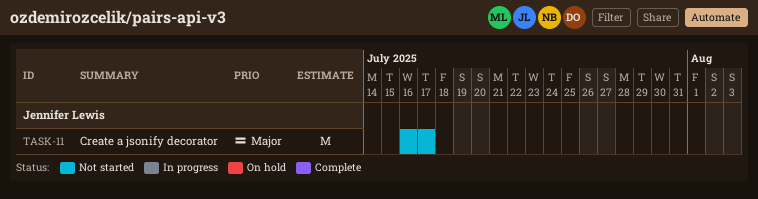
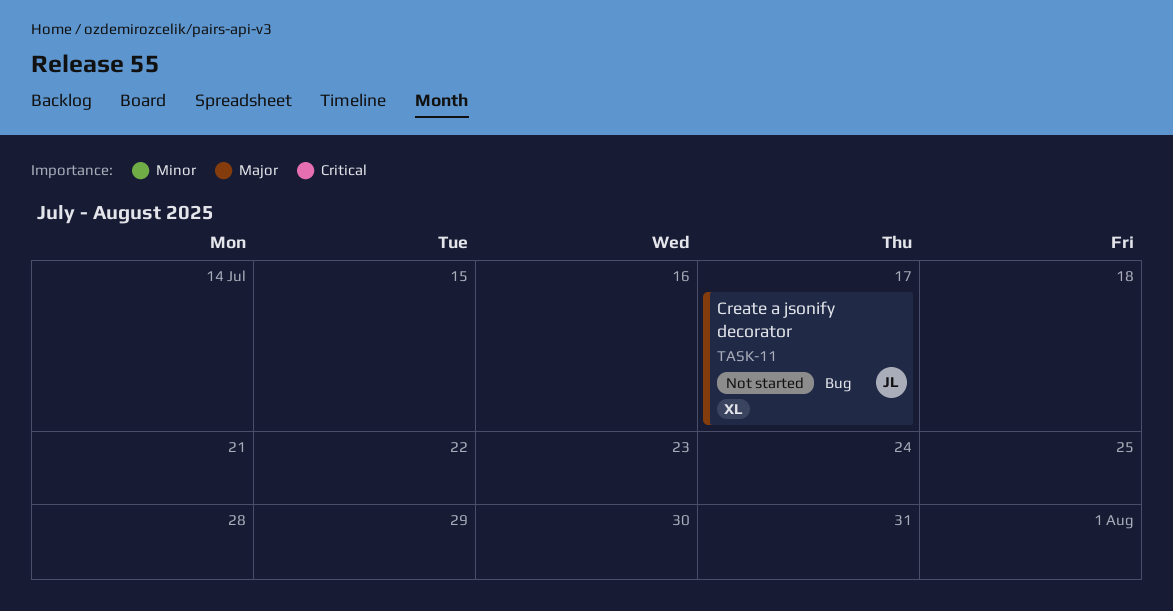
TASK-11, estimate: M -> XL

